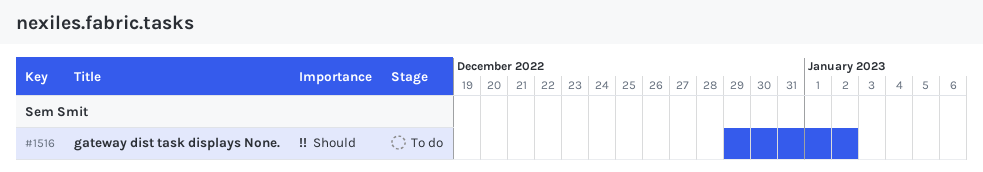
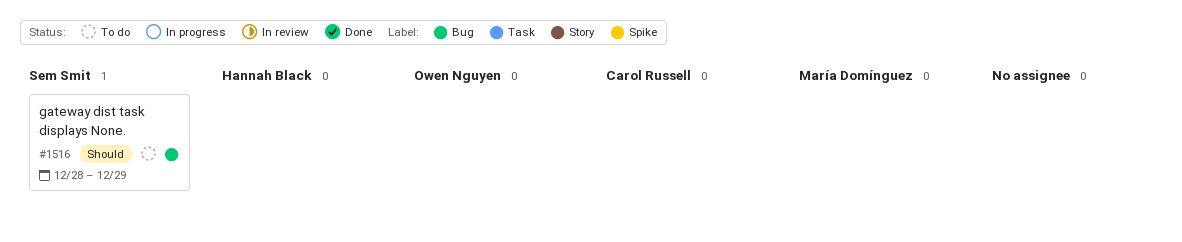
#1516, start: Dec 29 -> Dec 28
#1516, due: Jan 2 -> Dec 29

